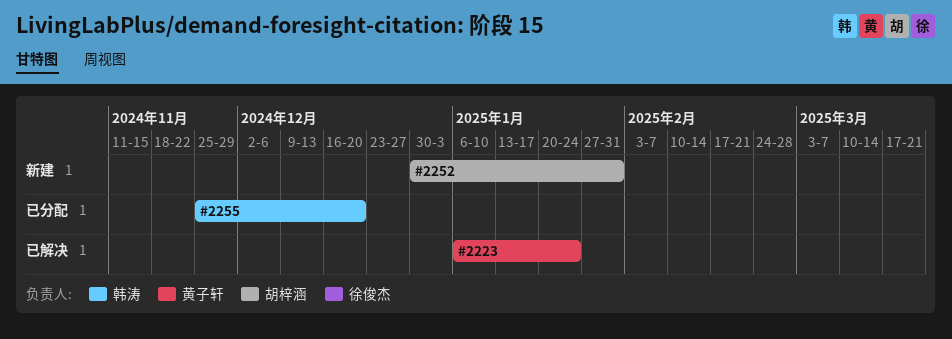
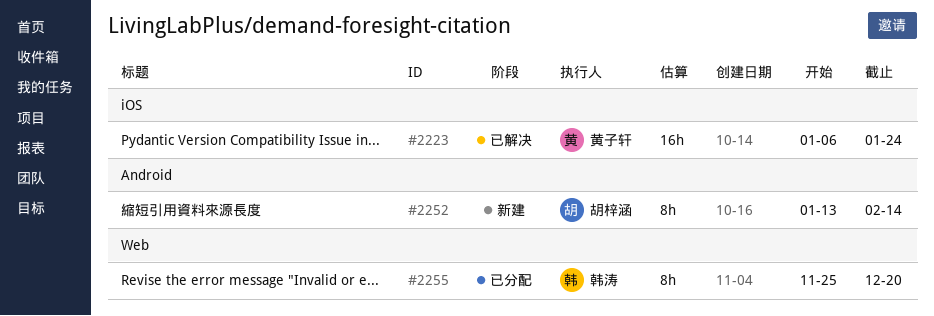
#2252, start: Dec 30 -> Jan 13
#2252, due: Jan 31 -> Feb 14

